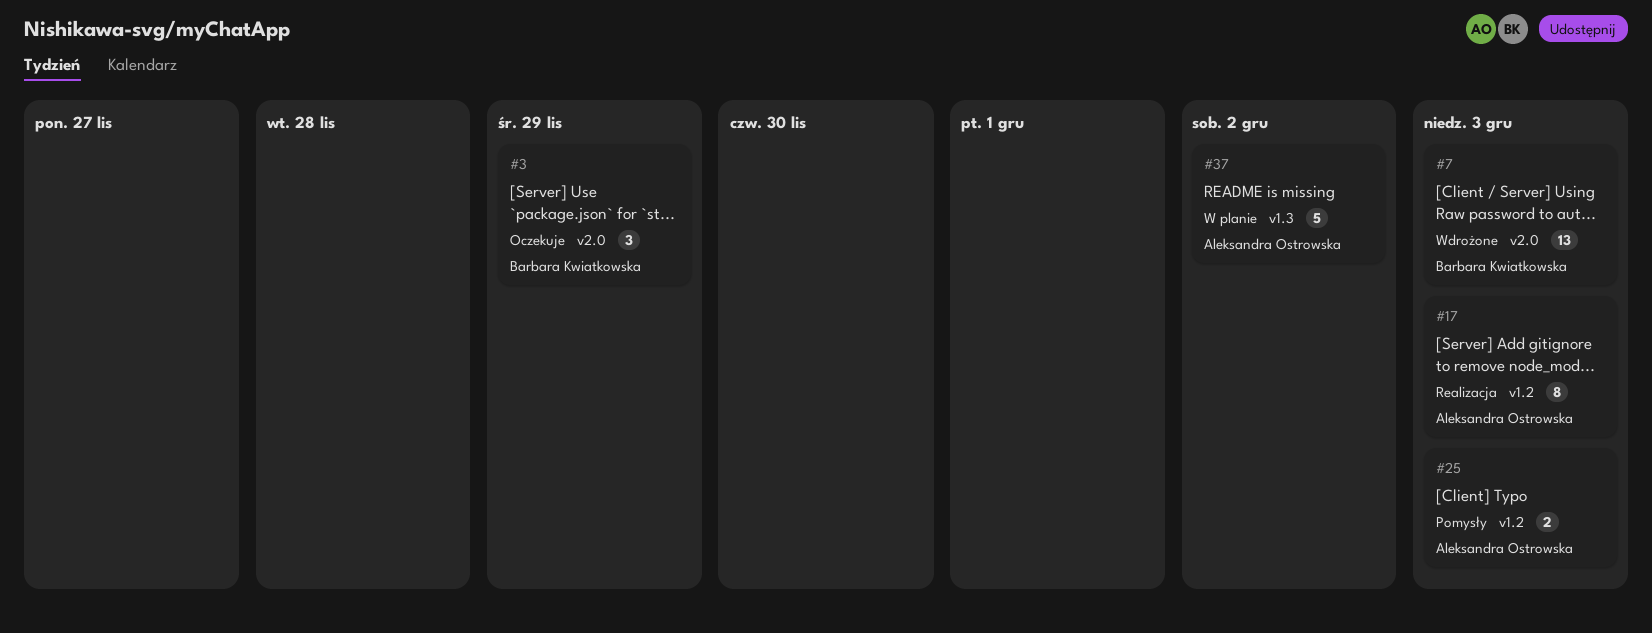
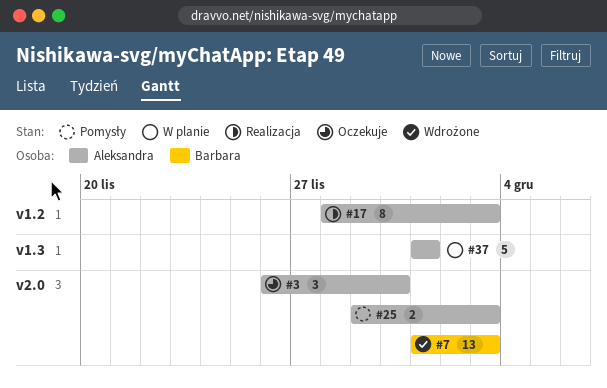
#3, owner: Barbara Kwiatkowska -> Aleksandra Ostrowska
#3, due: Nov 29 -> Nov 30
#25, label: v1.2 -> v2.0
#37, due: Dec 2 -> Dec 1

